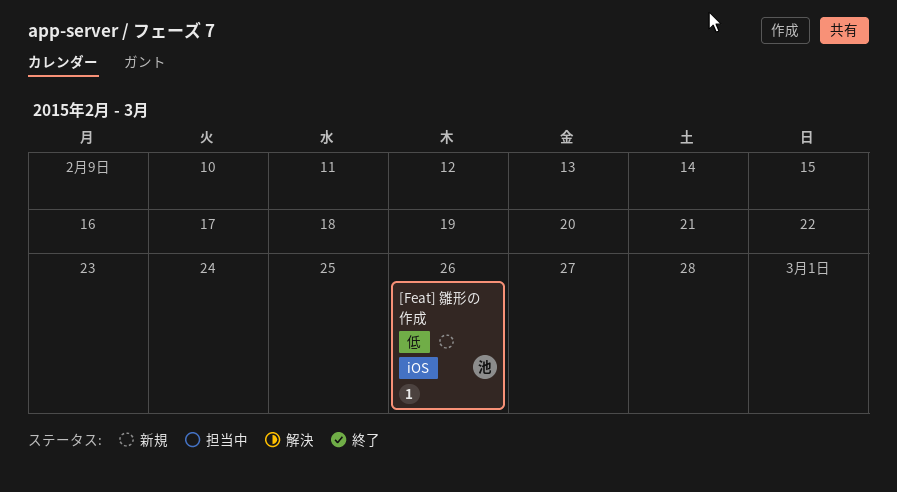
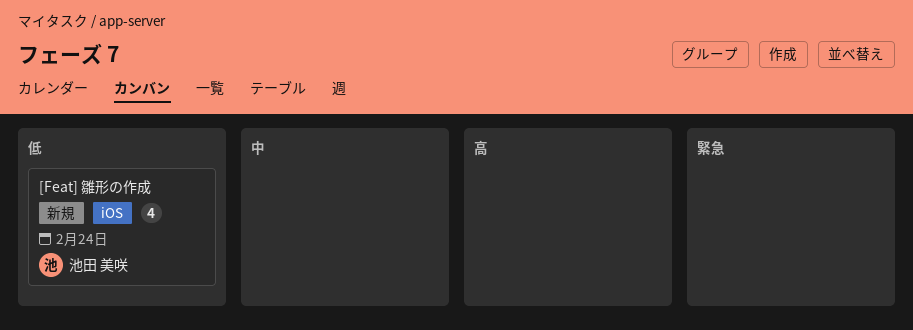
[Feat] 雛形の作成, estimate: 1 -> 4
[Feat] 雛形の作成, due: Feb 26 -> Feb 24

